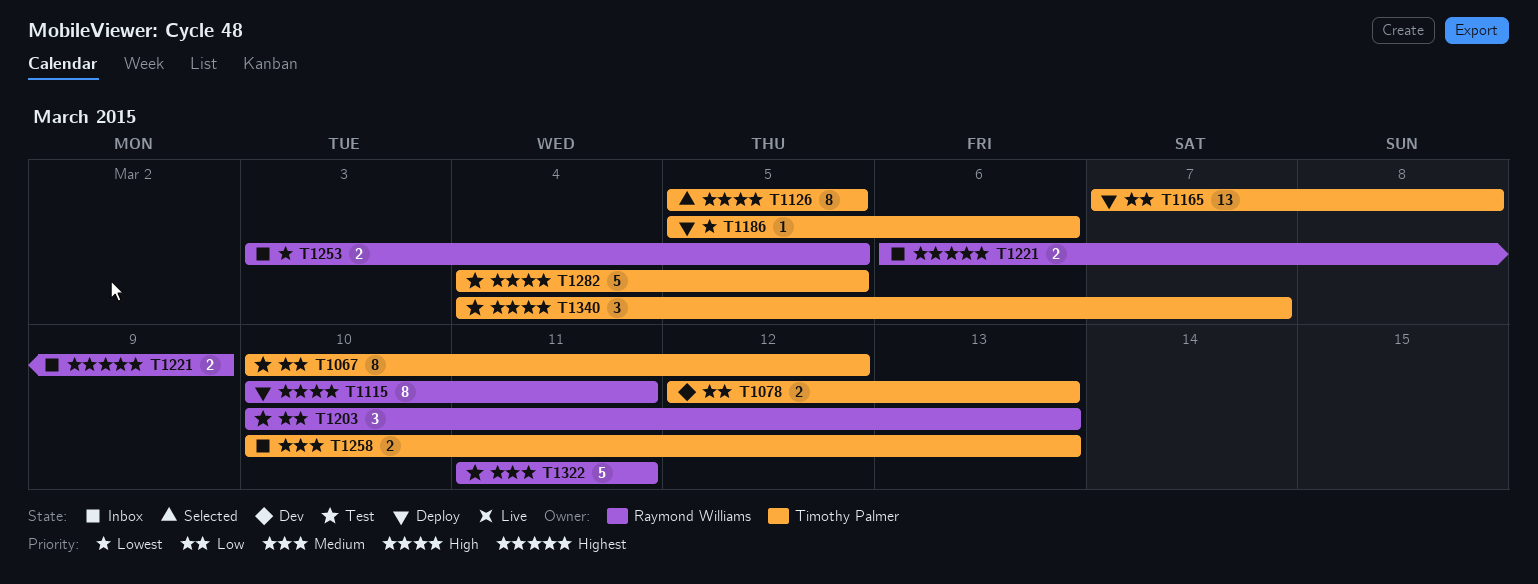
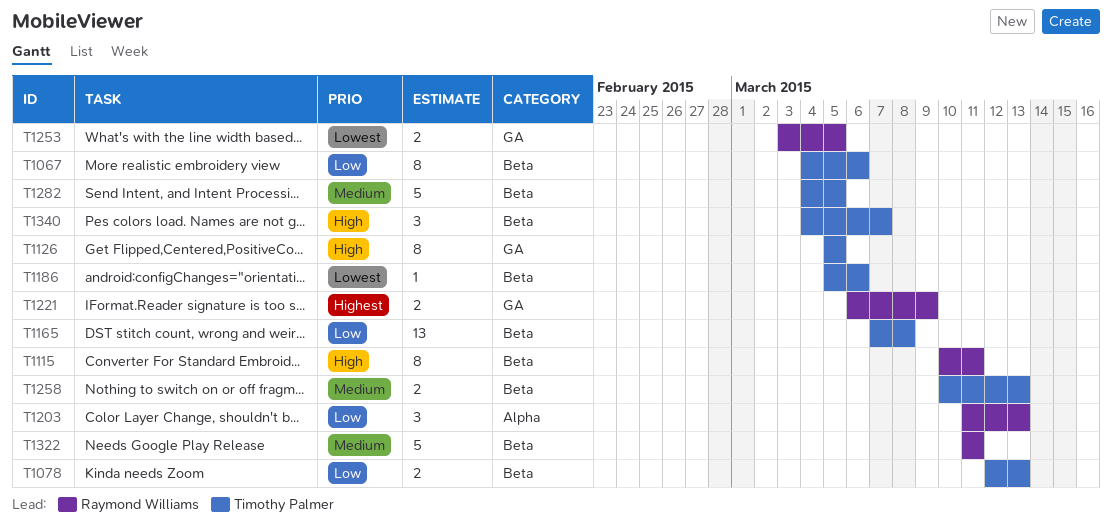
T1067, start: Mar 10 -> Mar 4
T1067, due: Mar 12 -> Mar 6
T1203, start: Mar 10 -> Mar 11
T1282, priority: High -> Medium

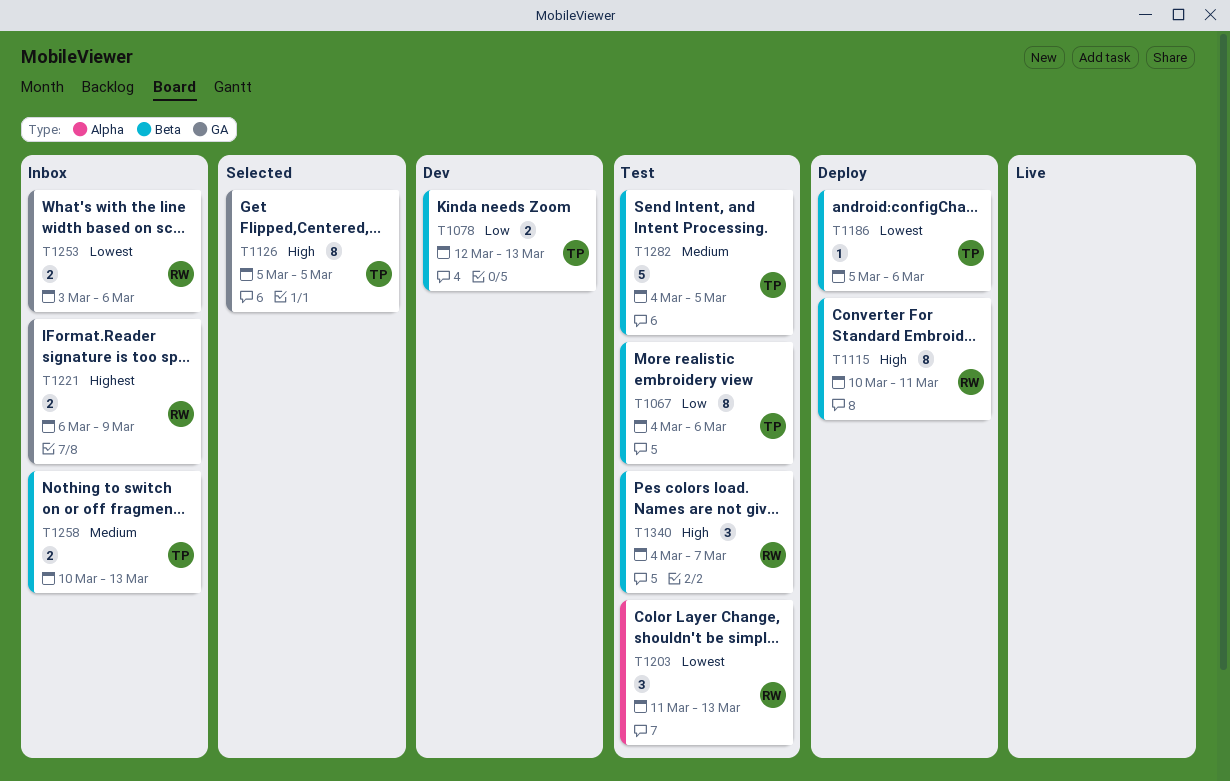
T1165: present -> none
T1203, priority: Low -> Lowest
T1253, due: Mar 5 -> Mar 6
T1322: present -> none
T1340, owner: Timothy Palmer -> Raymond Williams

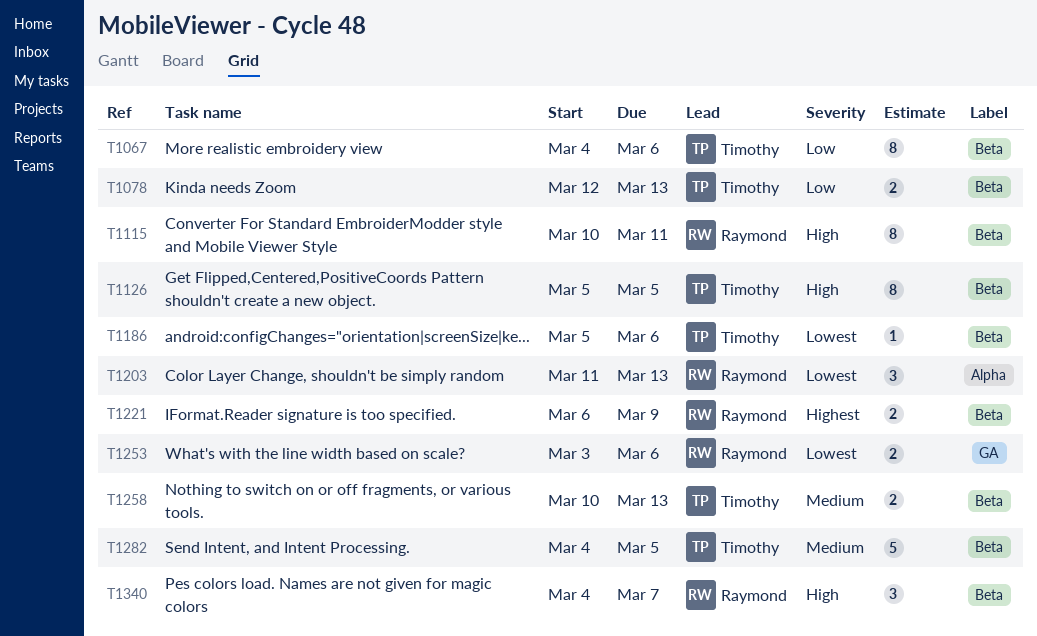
T1126, label: GA -> Beta
T1221, label: GA -> Beta

